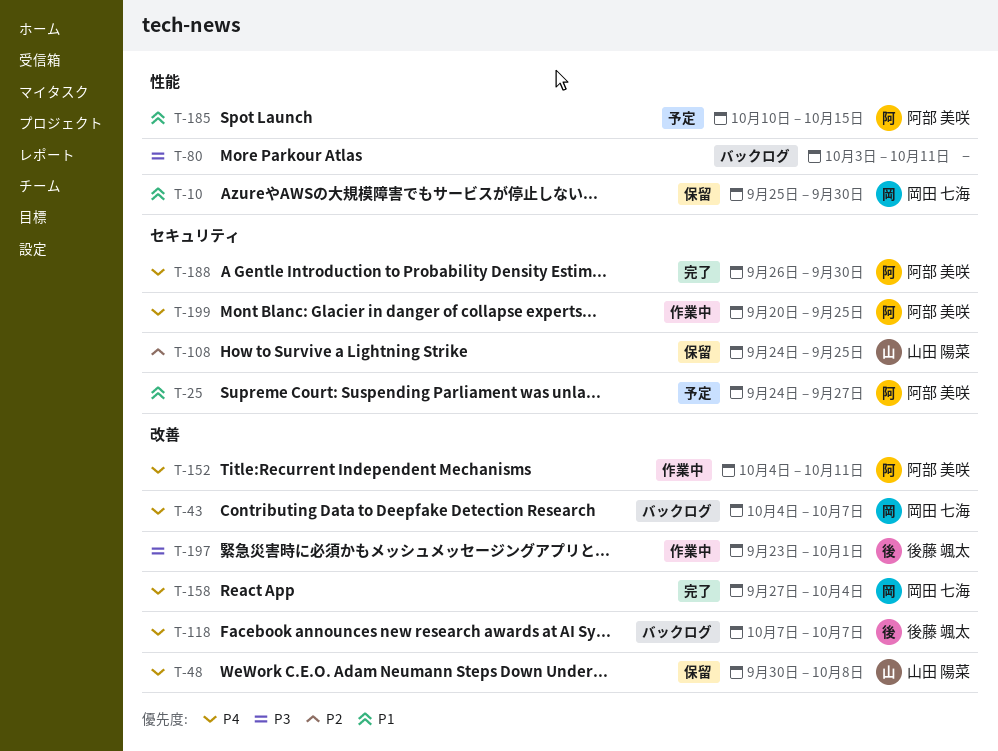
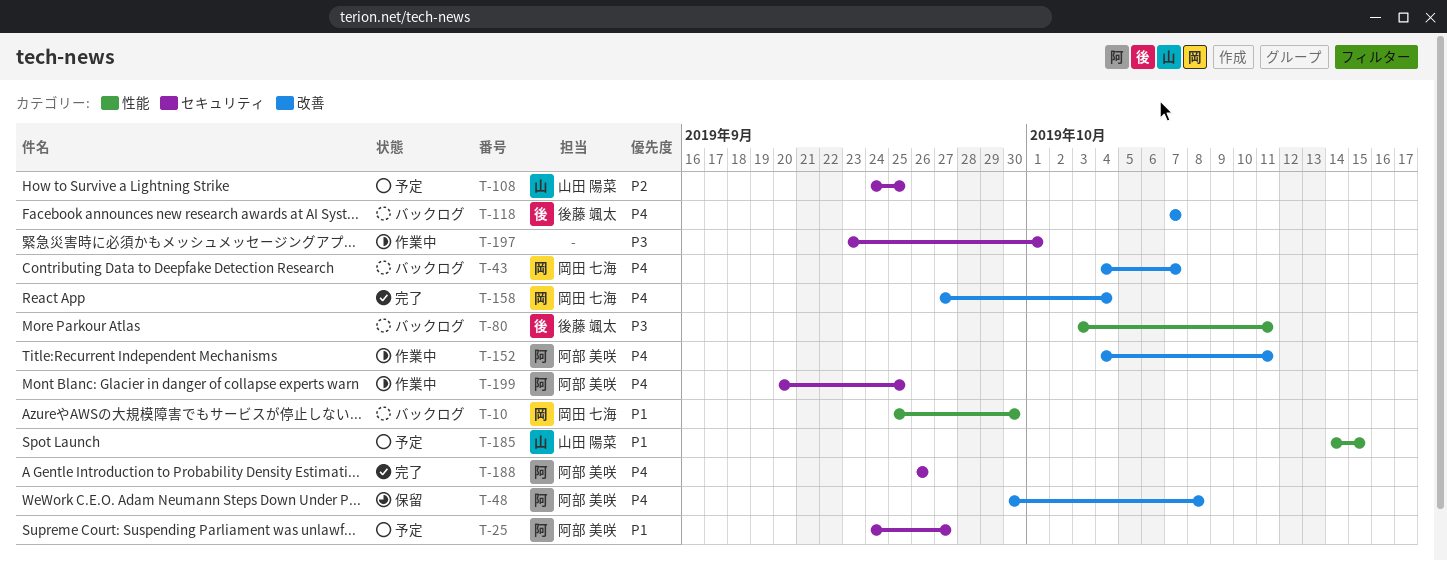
T-10, status: 保留 -> バックログ
T-48, owner: 山田 陽菜 -> 阿部 美咲
T-80, owner: none -> 後藤 颯太
T-108, status: 保留 -> 予定
T-185, owner: 阿部 美咲 -> 山田 陽菜
T-185, start: Oct 10 -> Oct 14
T-188, due: Sep 30 -> Sep 26
T-197, owner: 後藤 颯太 -> none
T-197, label: 改善 -> セキュリティ

